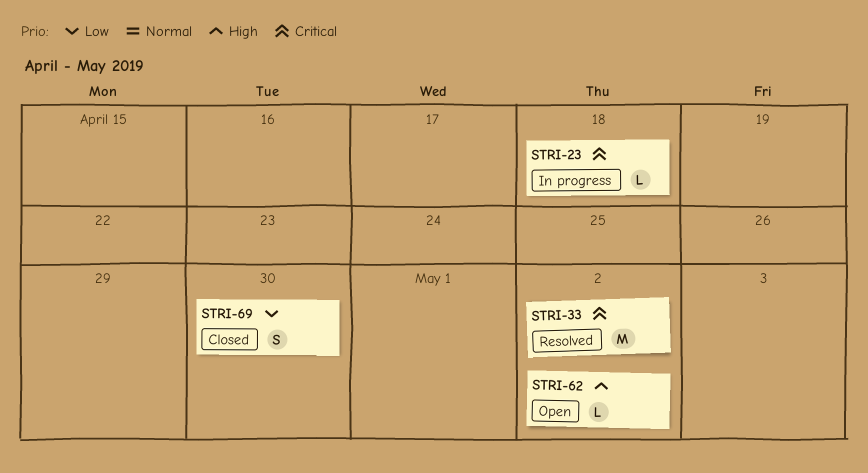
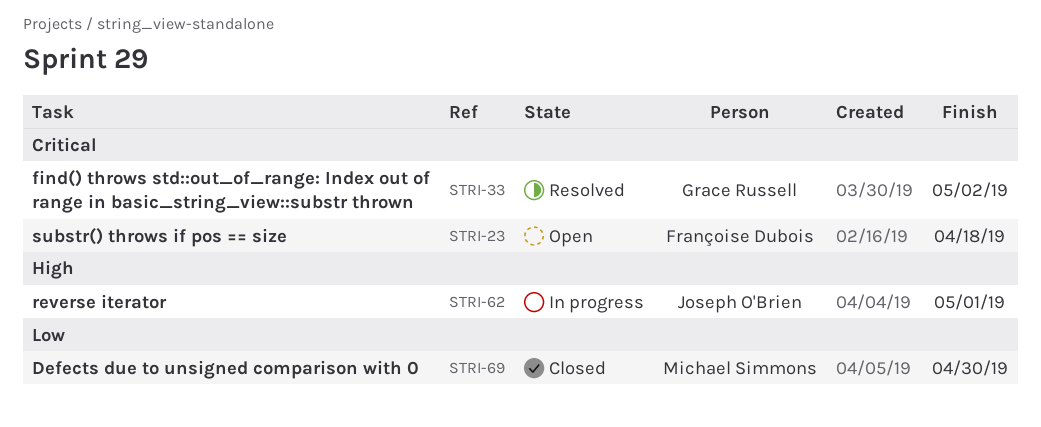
STRI-23, status: In progress -> Open
STRI-62, status: Open -> In progress
STRI-62, due: May 2 -> May 1

